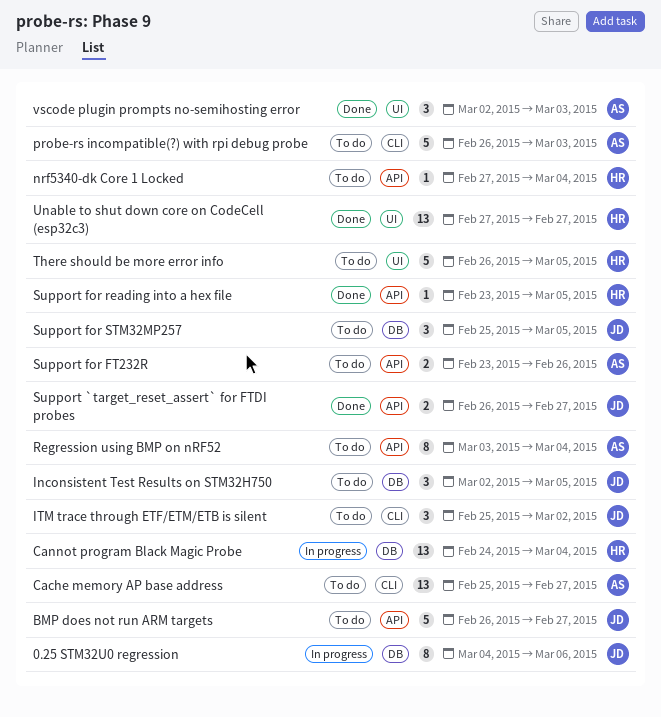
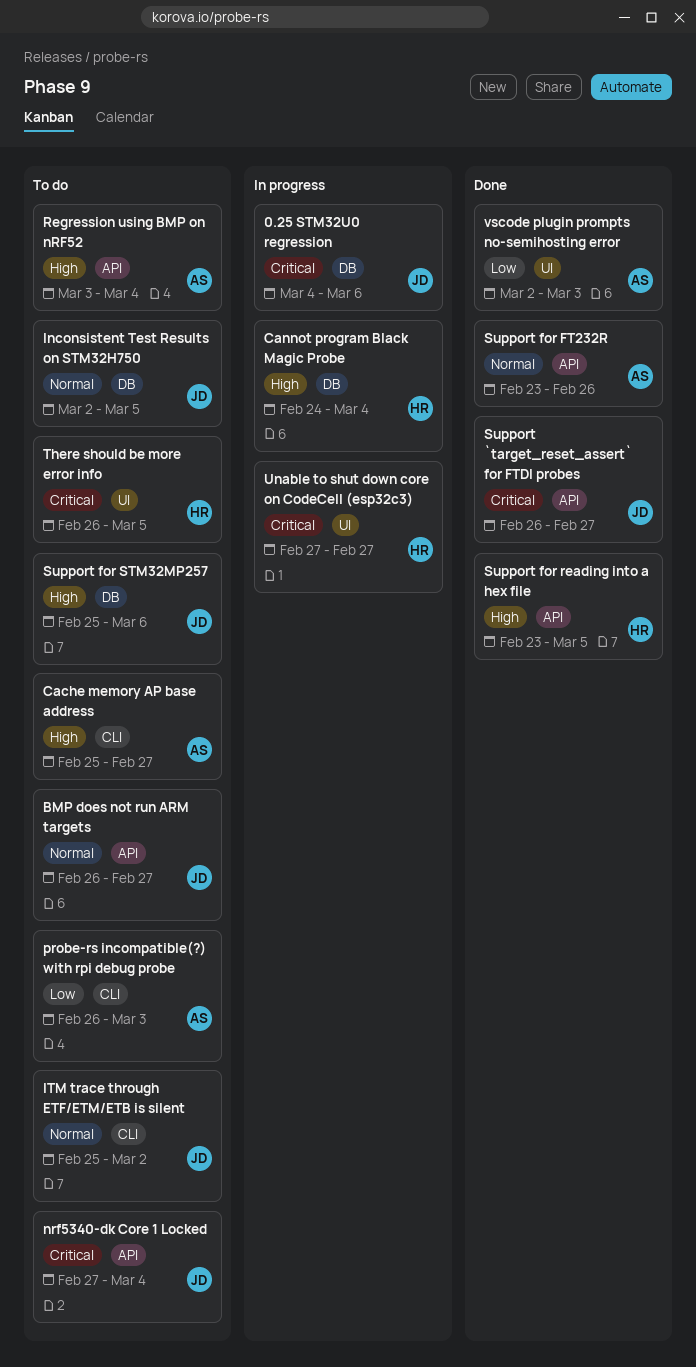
nrf5340-dk Core 1 Locked, owner: HR -> JD
Support for FT232R, status: To do -> Done
Support for STM32MP257, due: Mar 5 -> Mar 6
Unable to shut down core on CodeCell (esp32c3), status: Done -> In progress

